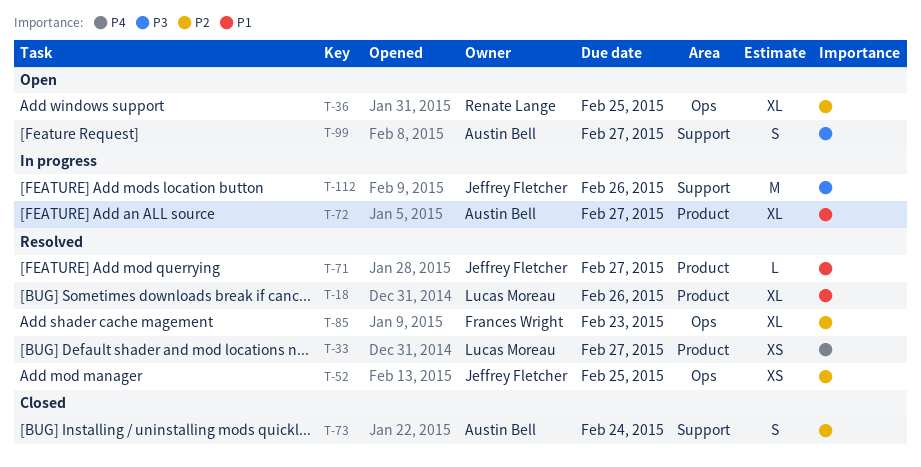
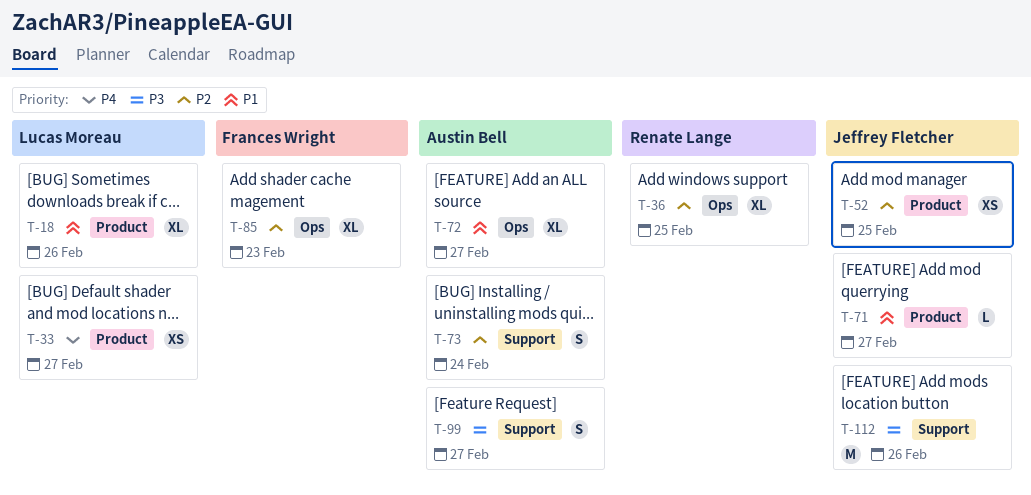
T-52, label: Ops -> Product
T-72, label: Product -> Ops

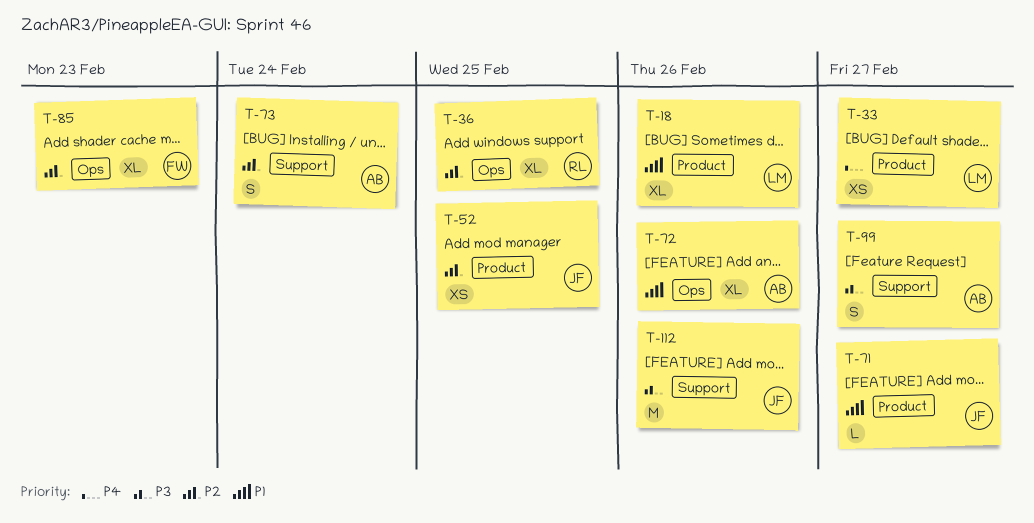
T-72, due: Feb 27 -> Feb 26

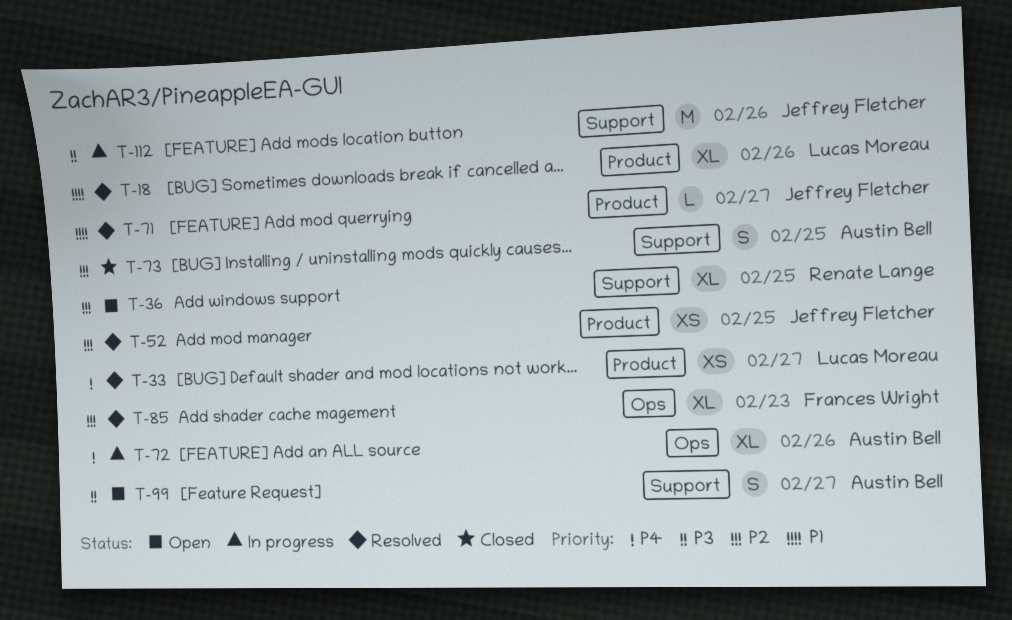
T-36, label: Ops -> Support
T-72, priority: P1 -> P4
T-73, due: Feb 24 -> Feb 25

